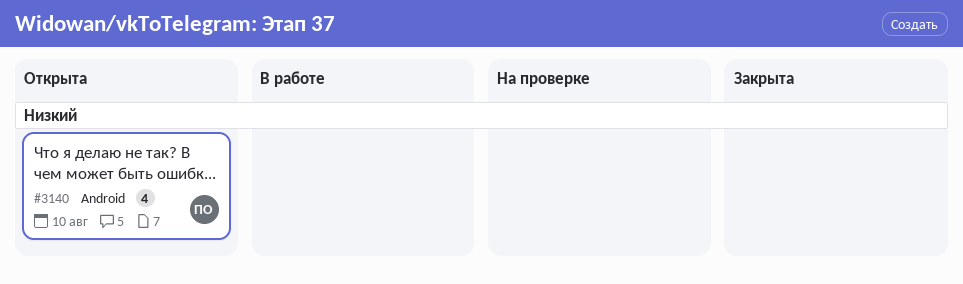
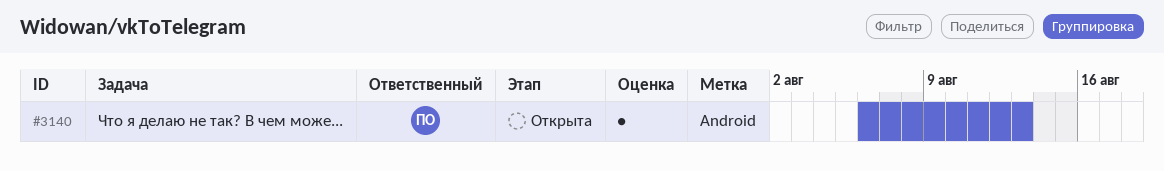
#3140, estimate: 4 -> 1
#3140, due: Aug 10 -> Aug 13

